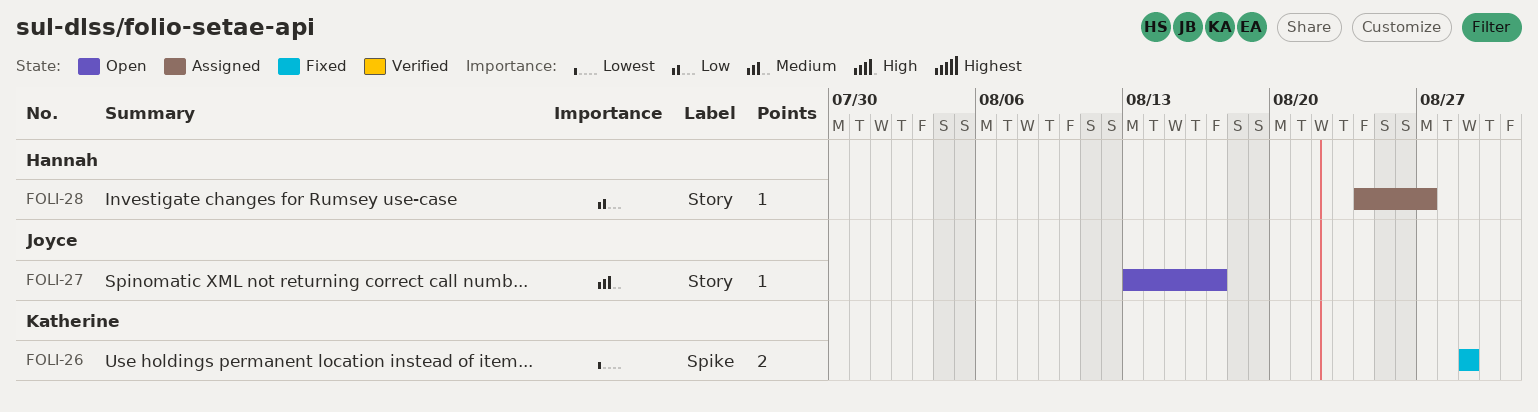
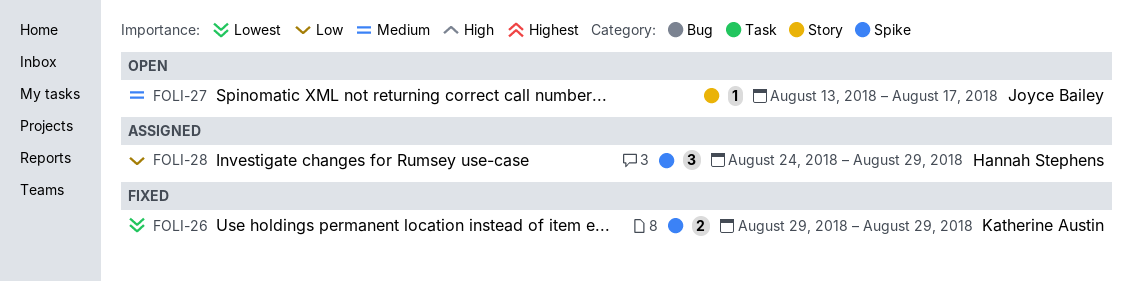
FOLI-28, label: Story -> Spike
FOLI-28, estimate: 1 -> 3
FOLI-28, due: Aug 27 -> Aug 29

